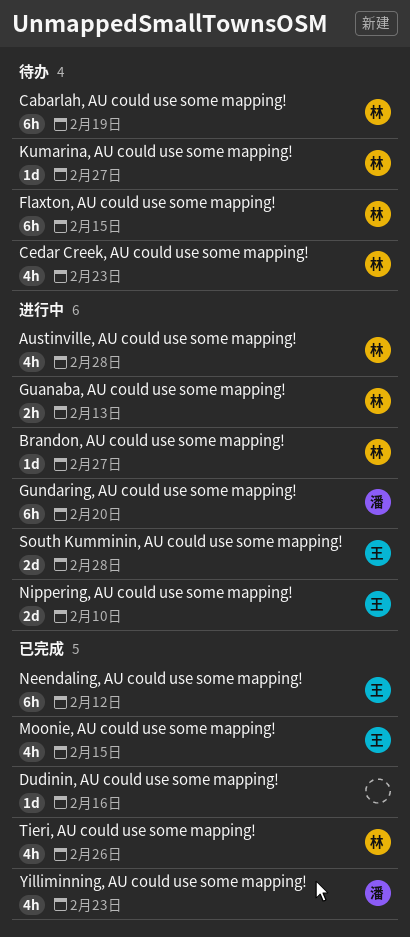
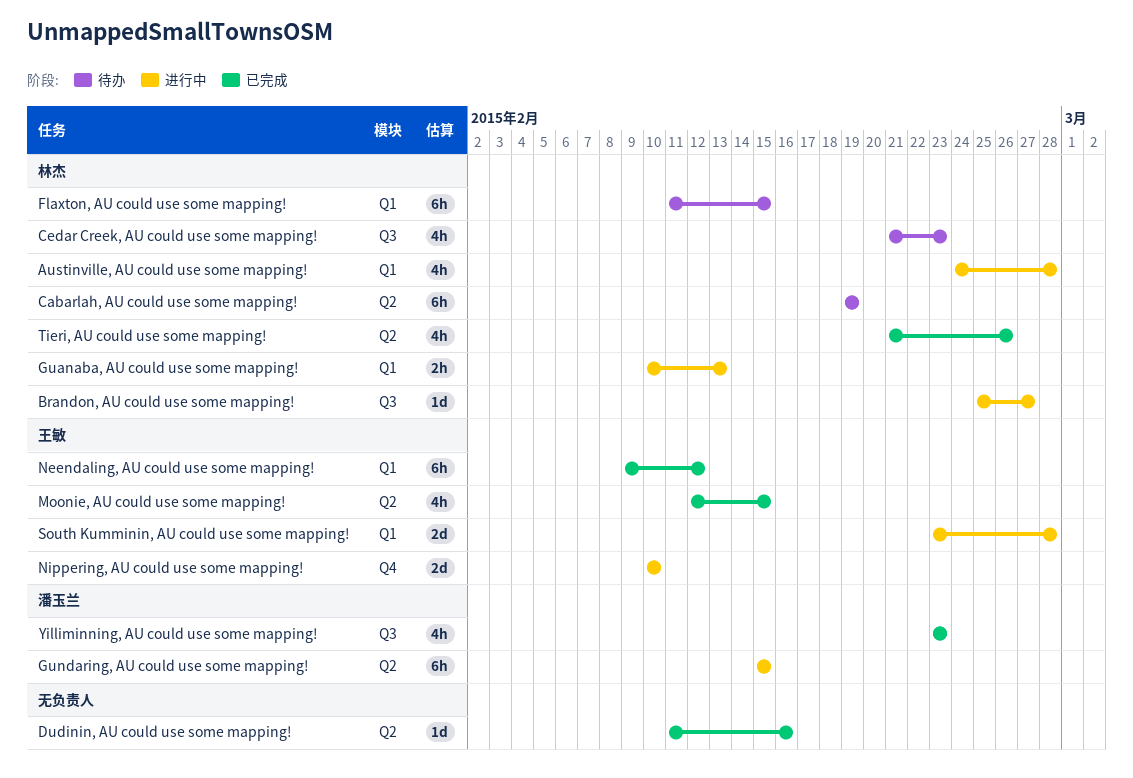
Gundaring, AU could use some mapping!, due: Feb 20 -> Feb 15
Kumarina, AU could use some mapping!: present -> none

